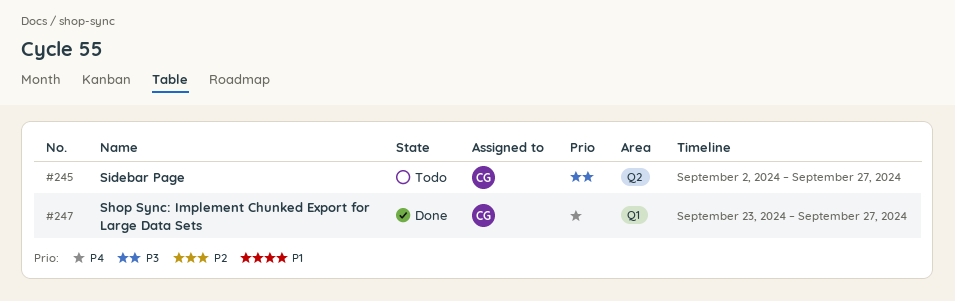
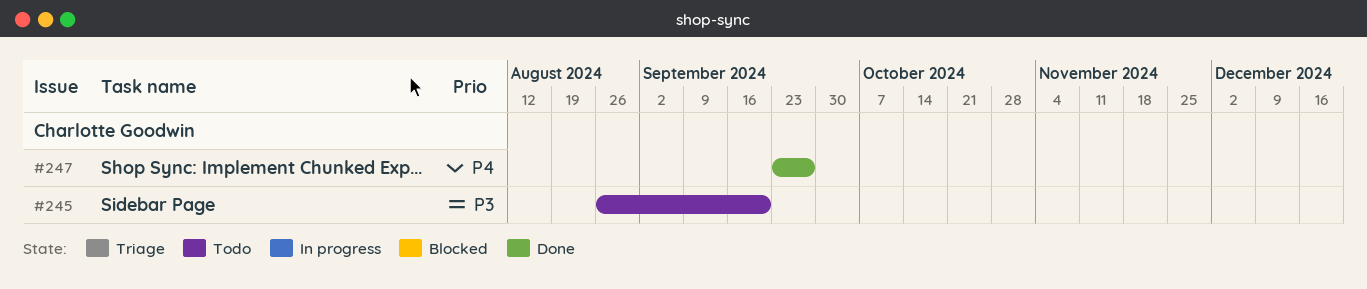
#245, start: Sep 2 -> Aug 26
#245, due: Sep 27 -> Sep 20

